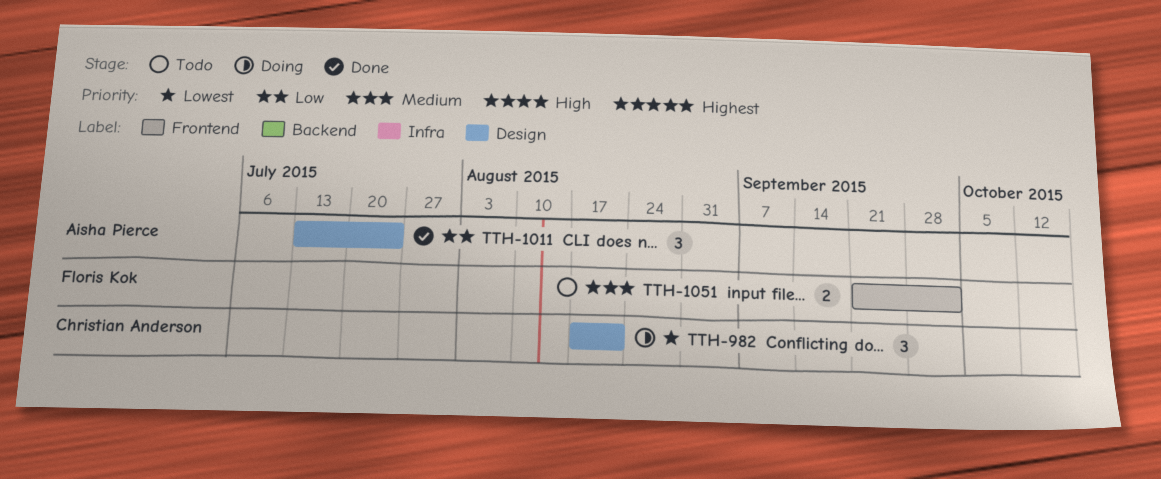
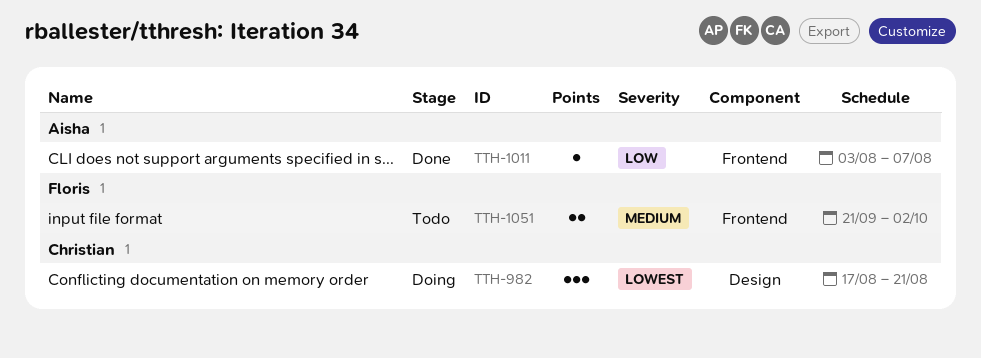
TTH-1011, label: Design -> Frontend
TTH-1011, estimate: 3 -> 1
TTH-1011, start: Jul 13 -> Aug 3
TTH-1011, due: Jul 24 -> Aug 7

